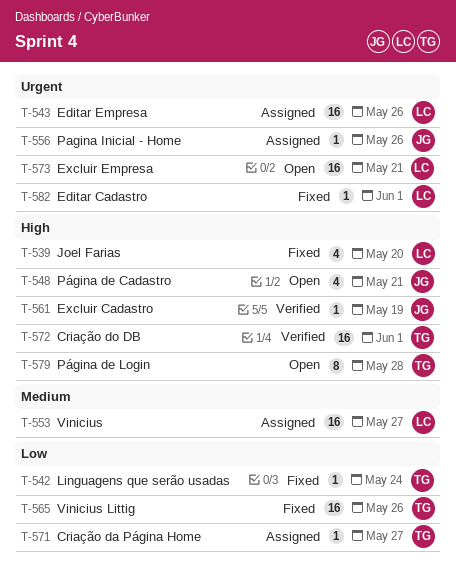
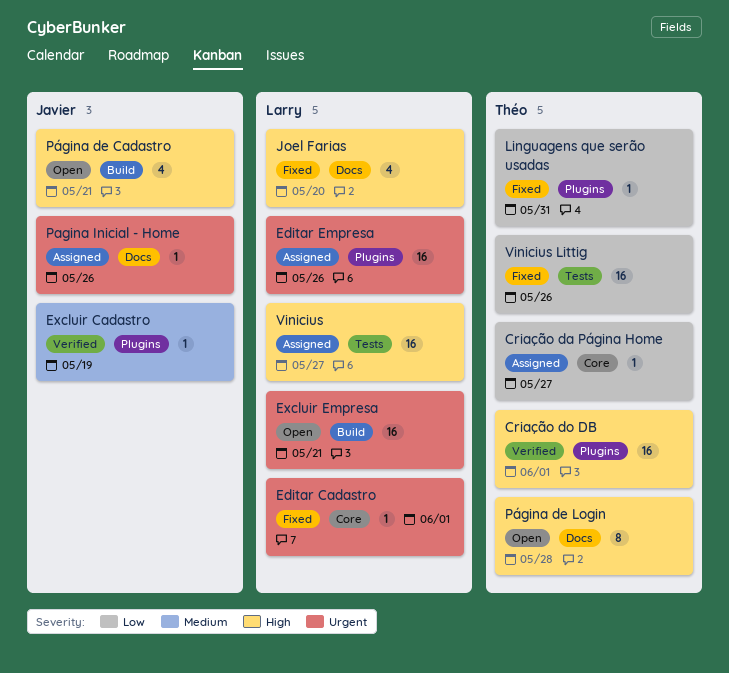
Excluir Cadastro, priority: High -> Medium
Linguagens que serão usadas, due: May 24 -> May 31
Vinicius, priority: Medium -> High

